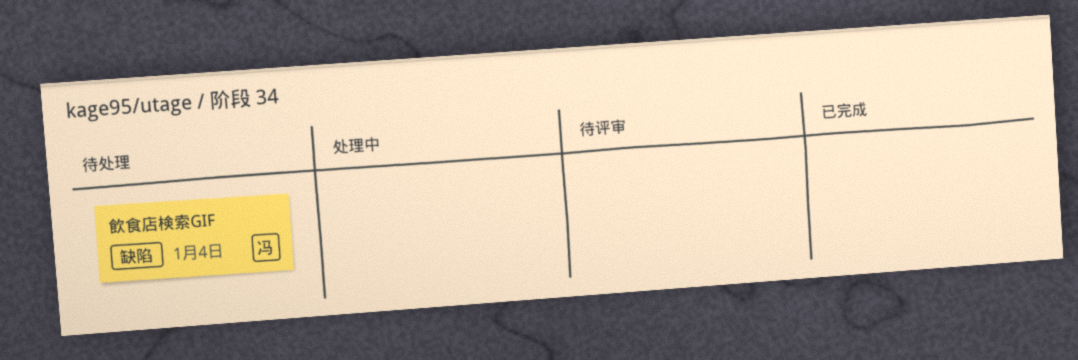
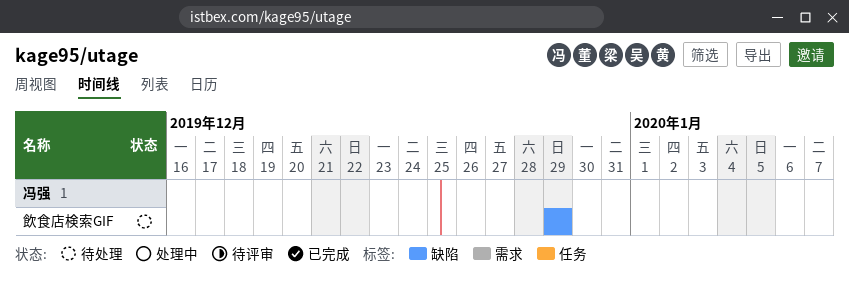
飲食店検索GIF, due: Jan 4 -> Dec 29

